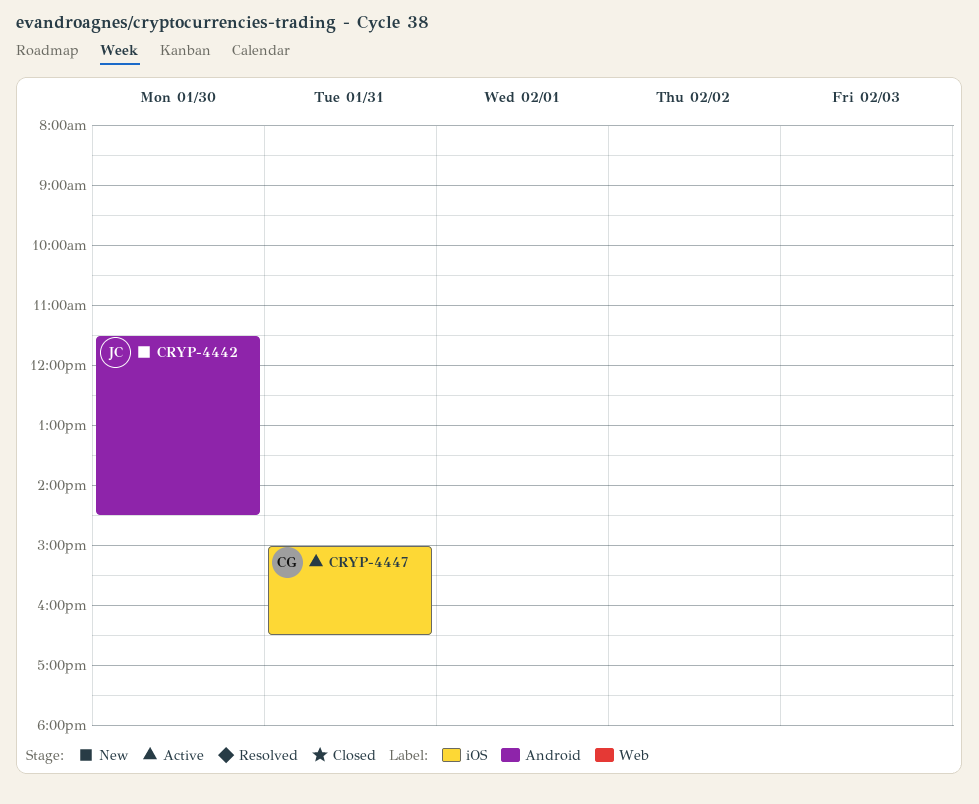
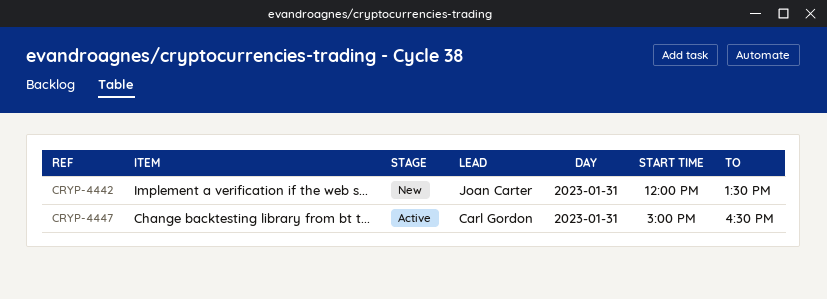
CRYP-4442, day: Jan 30 -> Jan 31
CRYP-4442, begins: 11:30 -> 12:00
CRYP-4442, ends: 14:30 -> 13:30

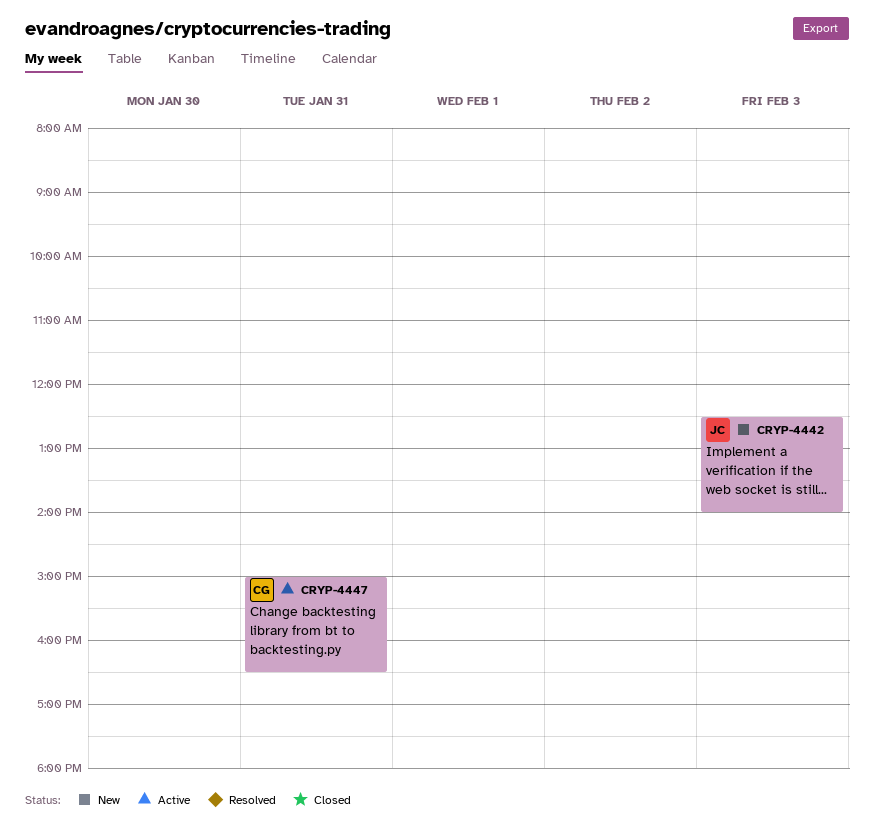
CRYP-4442, day: Jan 31 -> Feb 3
CRYP-4442, begins: 12:00 -> 12:30
CRYP-4442, ends: 13:30 -> 14:00

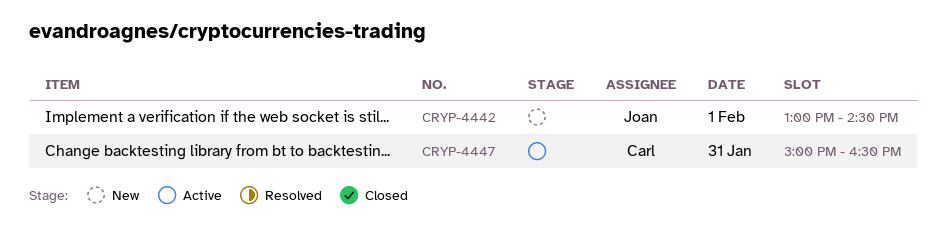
CRYP-4442, day: Feb 3 -> Feb 1
CRYP-4442, begins: 12:30 -> 13:00
CRYP-4442, ends: 14:00 -> 14:30

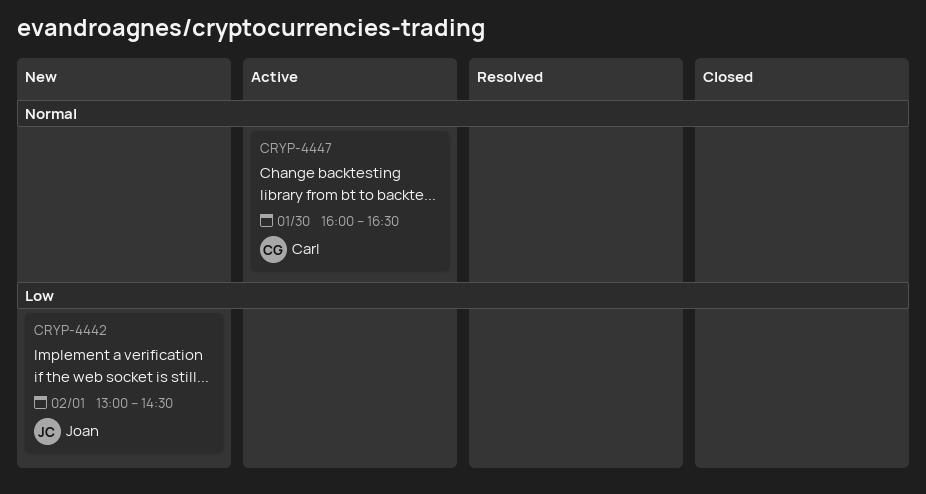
CRYP-4447, day: Jan 31 -> Jan 30
CRYP-4447, begins: 15:00 -> 16:00

